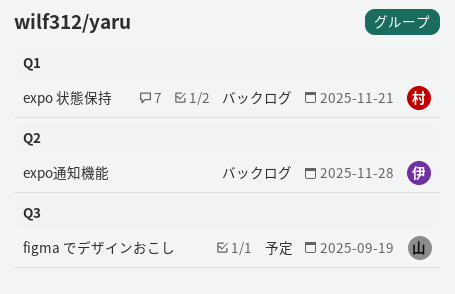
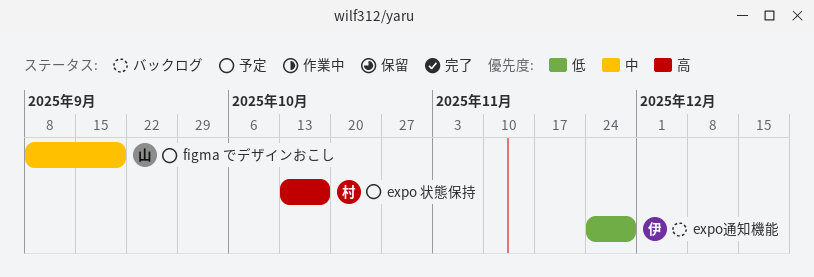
expo 状態保持, status: バックログ -> 予定
expo 状態保持, due: Nov 21 -> Oct 17

